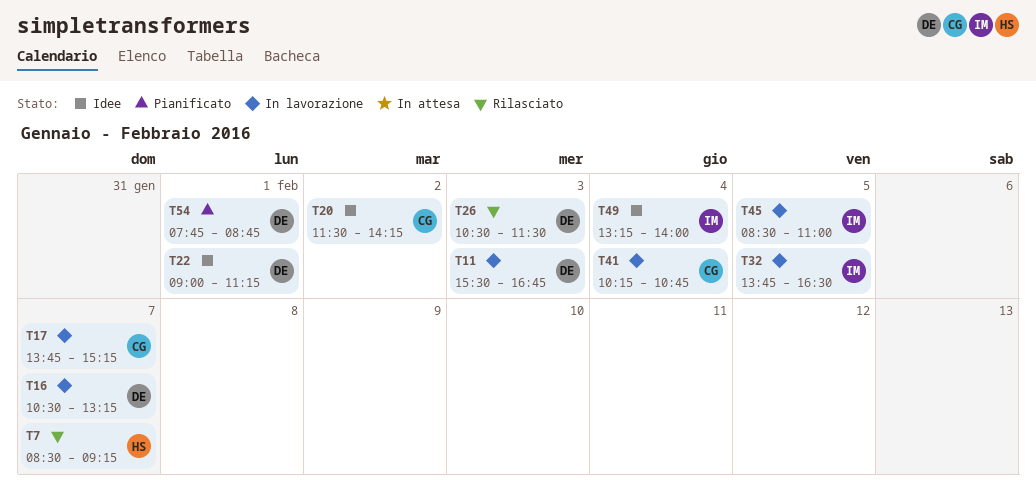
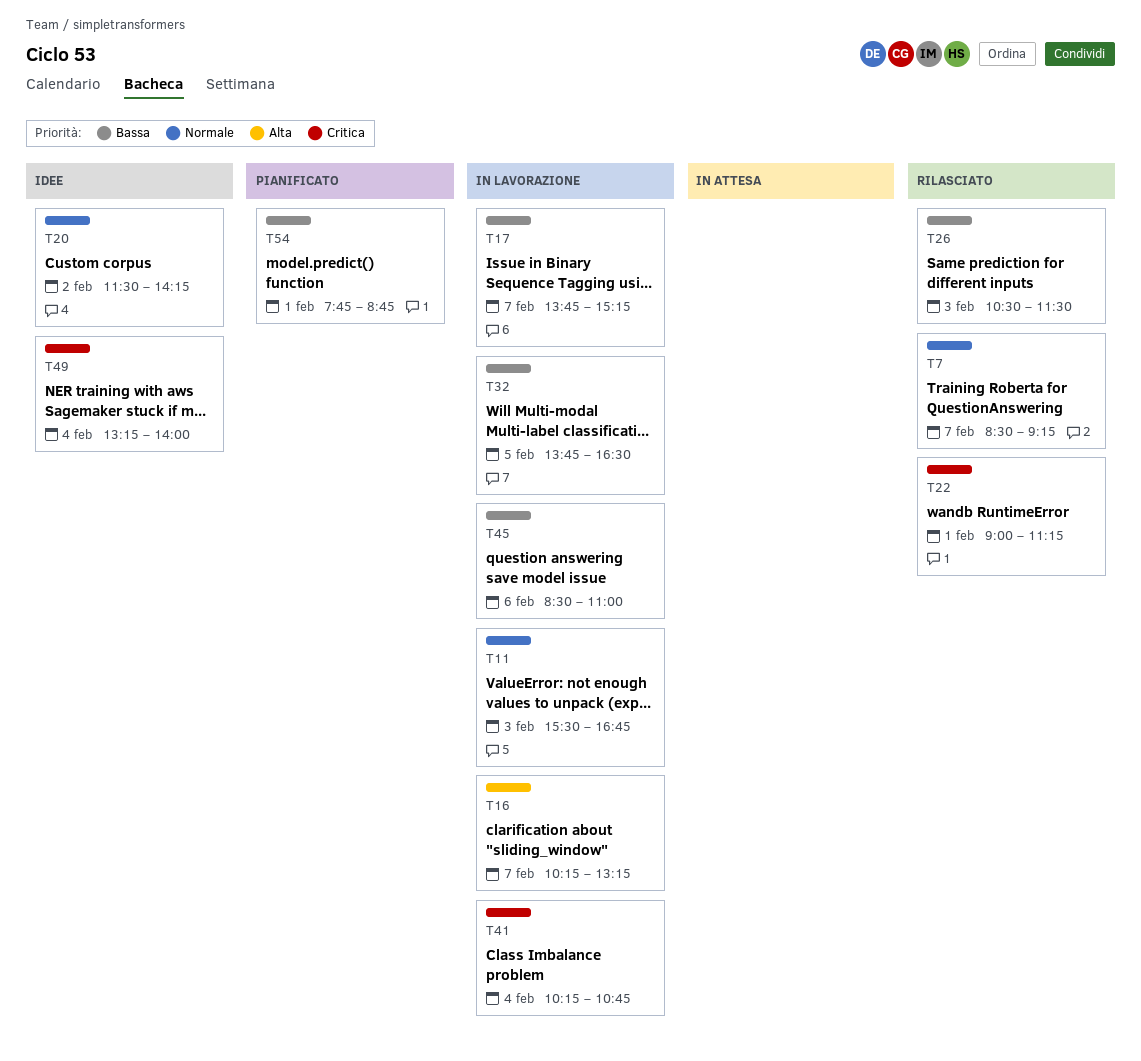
T16, begins: 10:30 -> 10:15
T22, status: Idee -> Rilasciato
T45, day: Feb 5 -> Feb 6

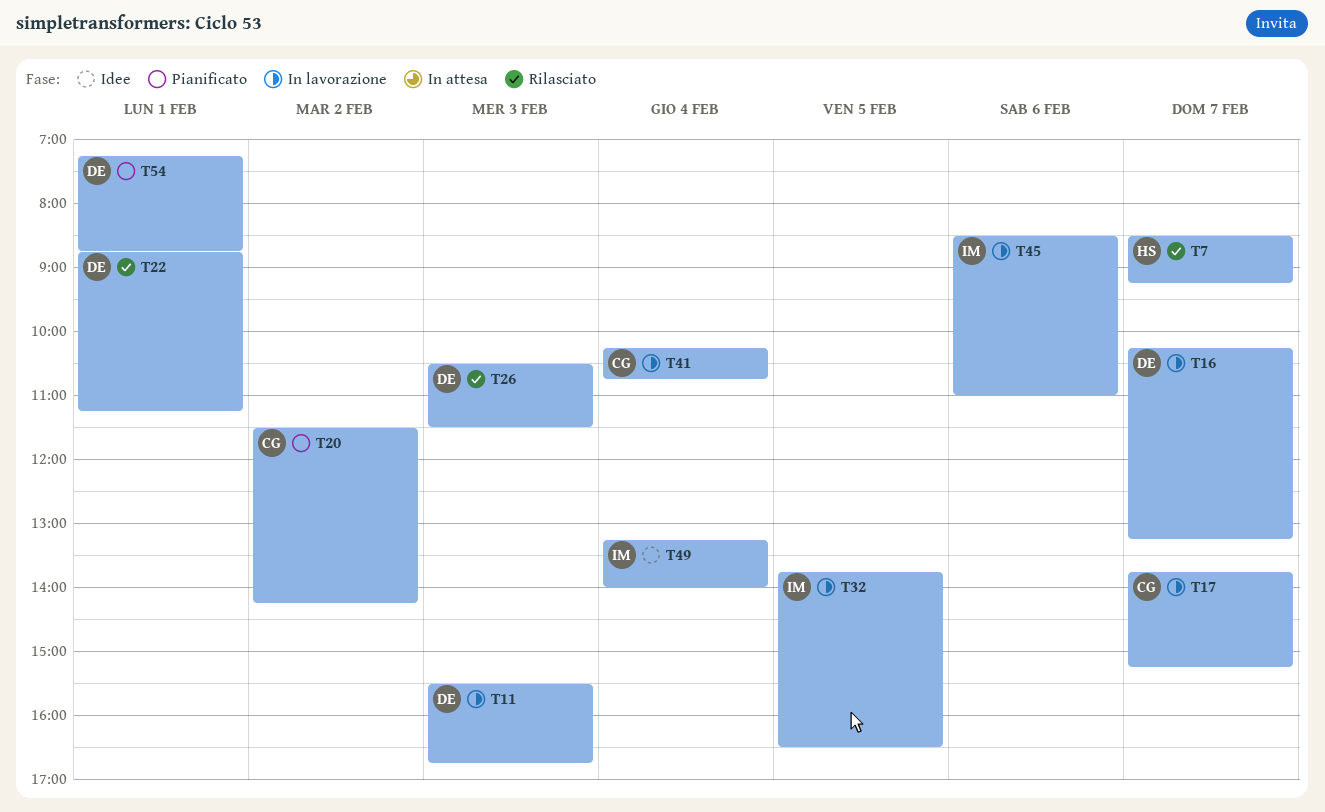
T20, status: Idee -> Pianificato
T22, begins: 09:00 -> 08:45
T54, begins: 07:45 -> 07:15

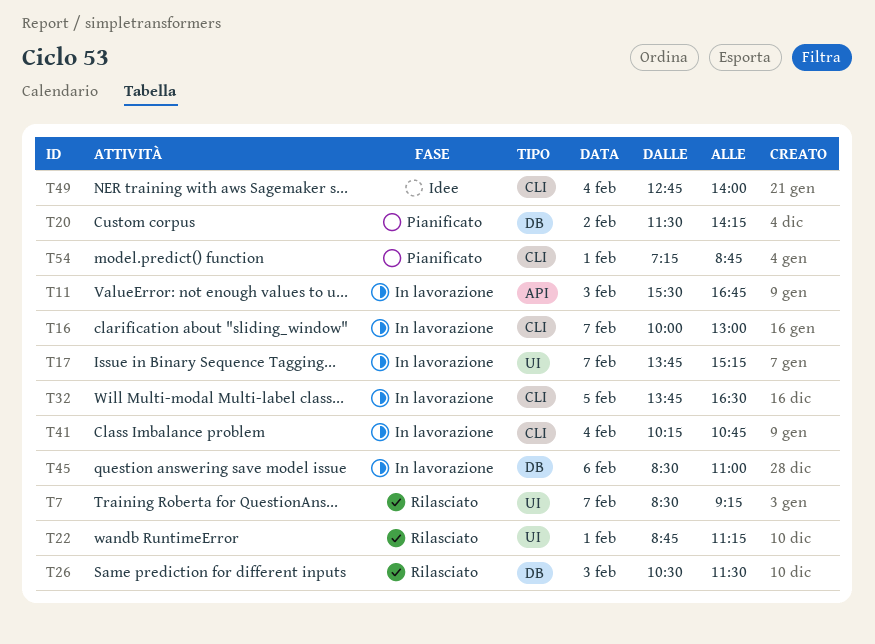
T16, begins: 10:15 -> 10:00
T16, ends: 13:15 -> 13:00
T49, begins: 13:15 -> 12:45

